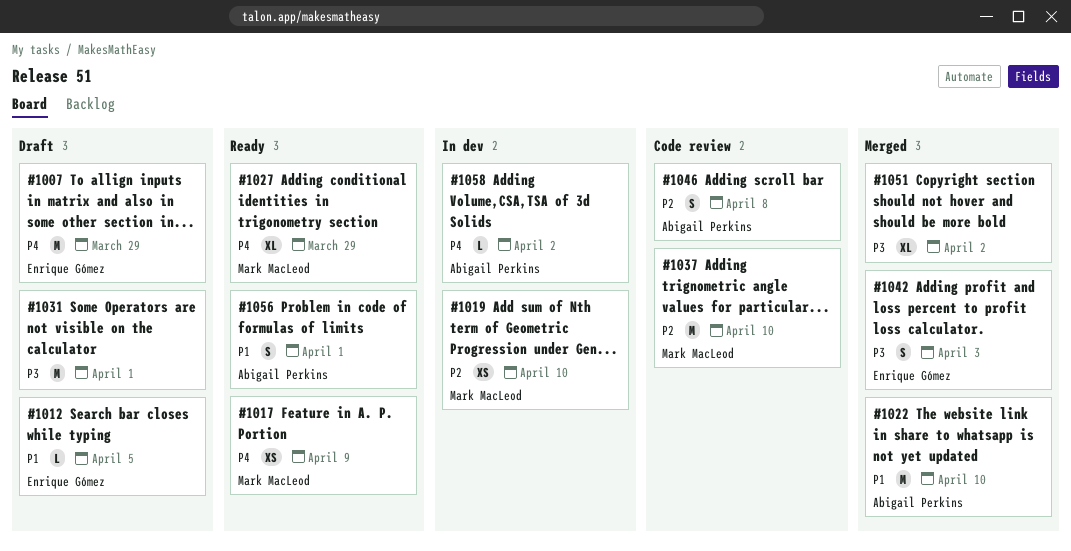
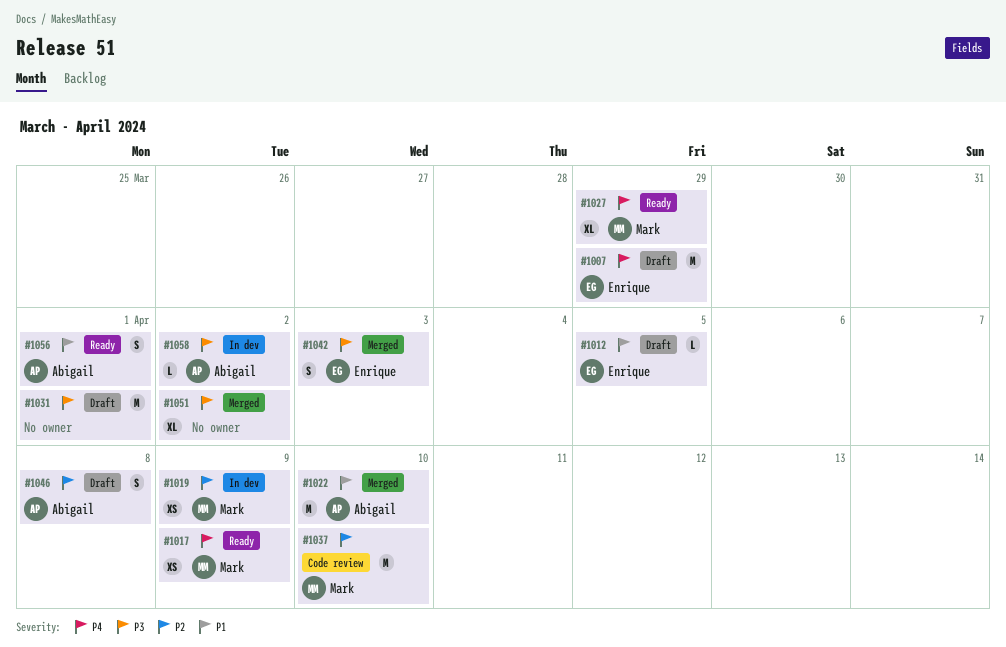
#1019, due: Apr 10 -> Apr 9
#1046, status: Code review -> Draft
#1058, priority: P4 -> P3

